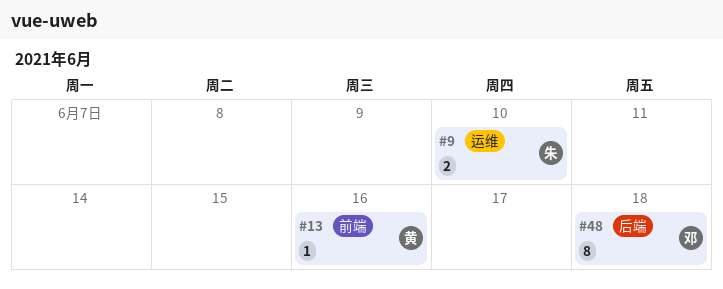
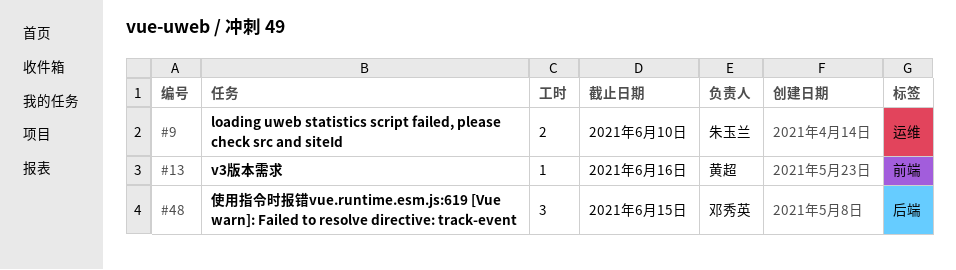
#48, estimate: 8 -> 3
#48, due: Jun 18 -> Jun 15

